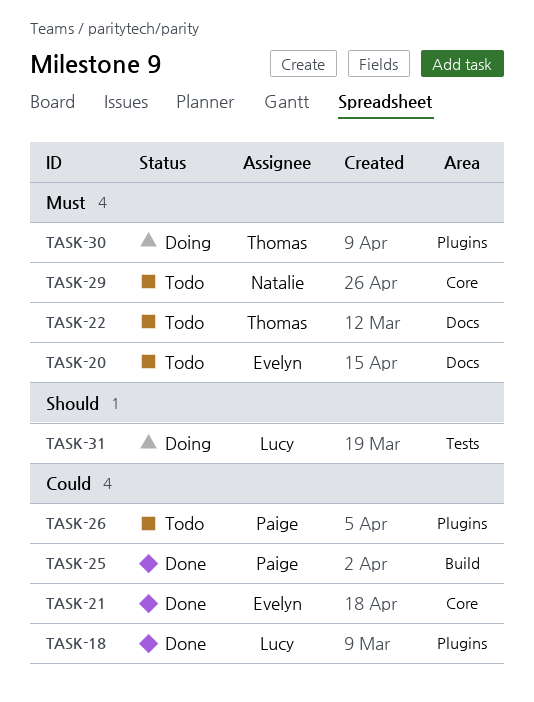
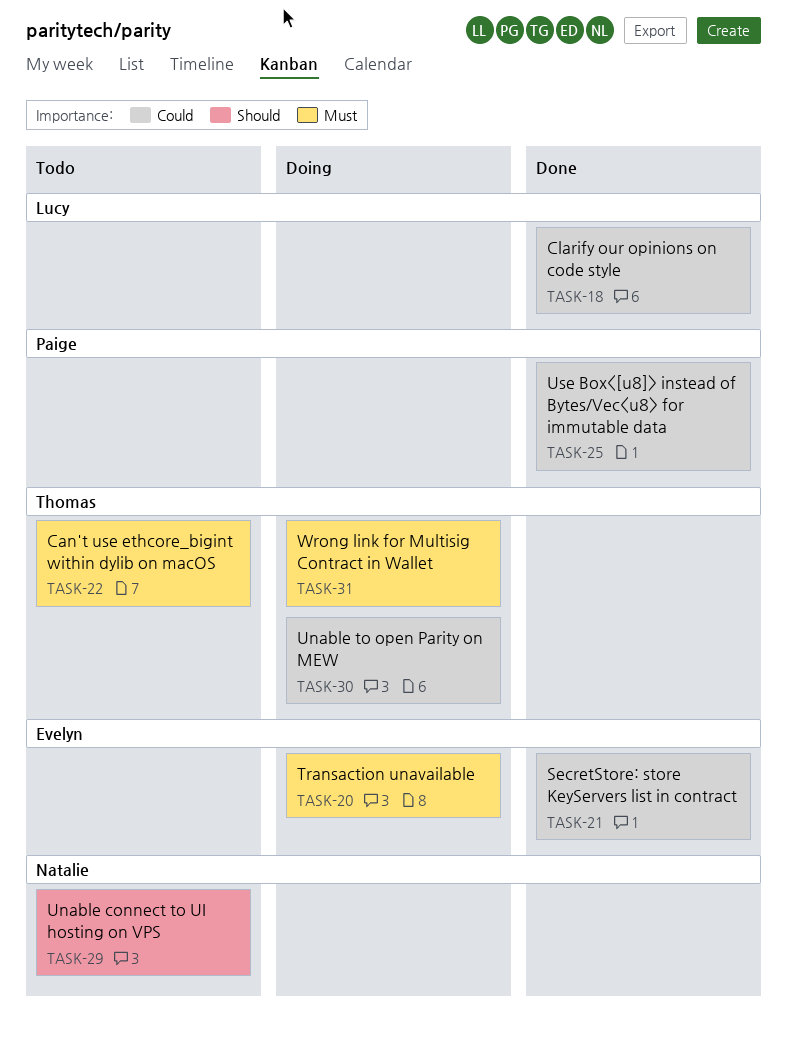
TASK-20, status: Todo -> Doing
TASK-26: present -> none
TASK-29, priority: Must -> Should
TASK-30, priority: Must -> Could
TASK-31, owner: Lucy -> Thomas
TASK-31, priority: Should -> Must

